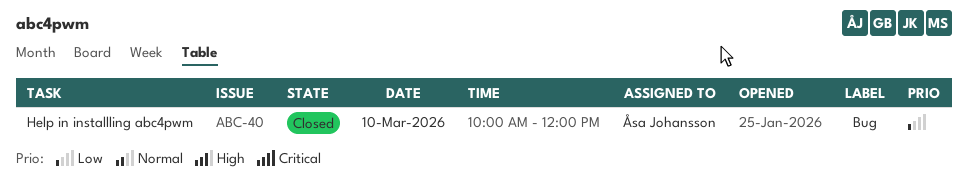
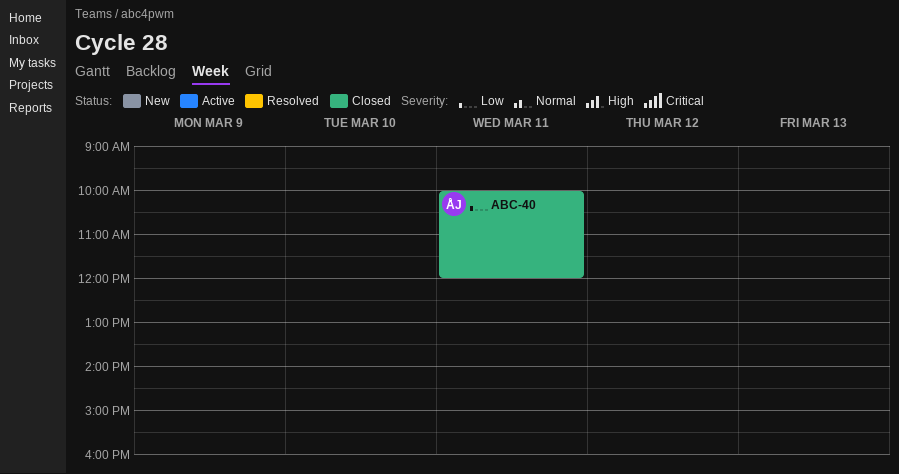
ABC-40, day: Mar 10 -> Mar 11

